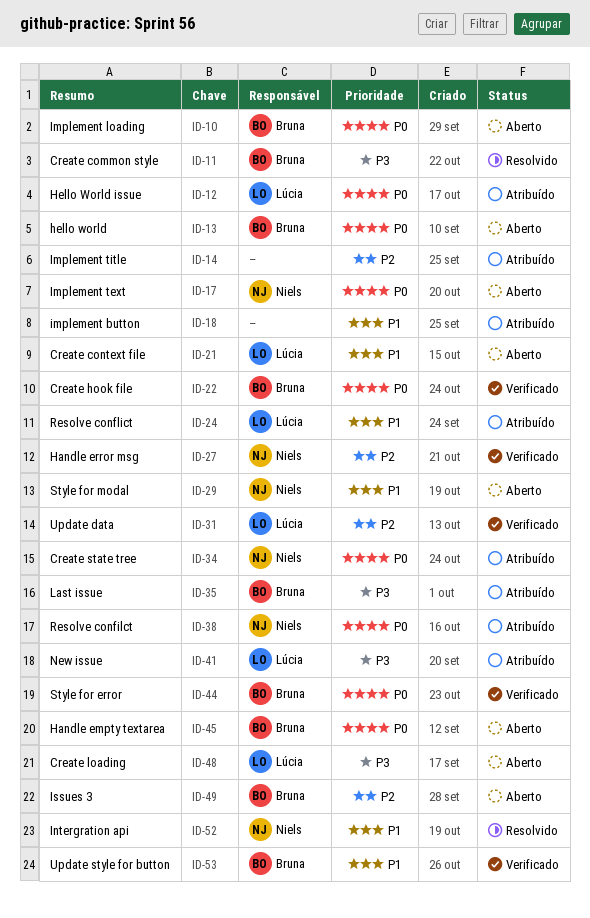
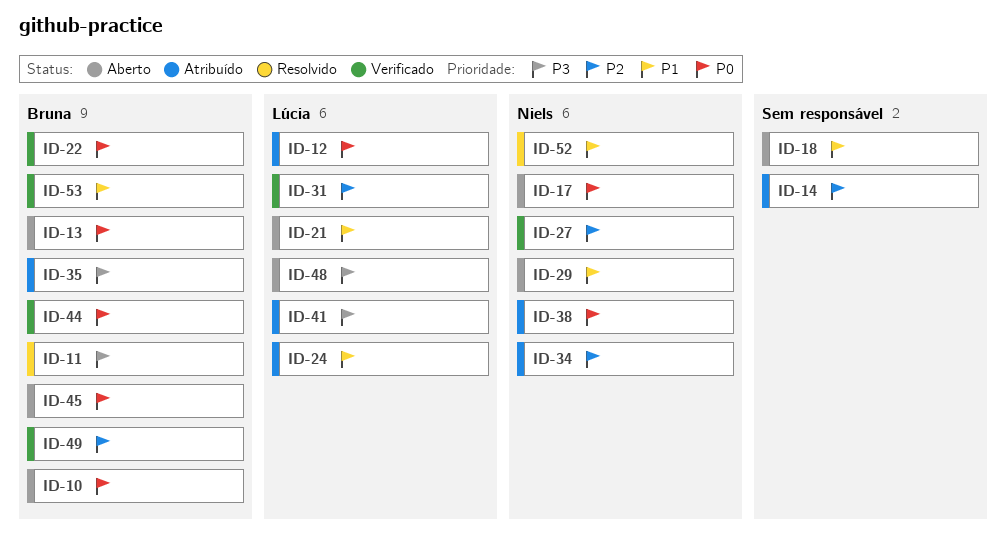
ID-18, status: Atribuído -> Aberto
ID-34, priority: P0 -> P2
ID-49, status: Aberto -> Verificado

